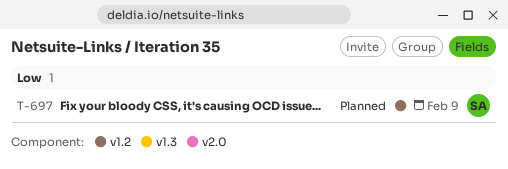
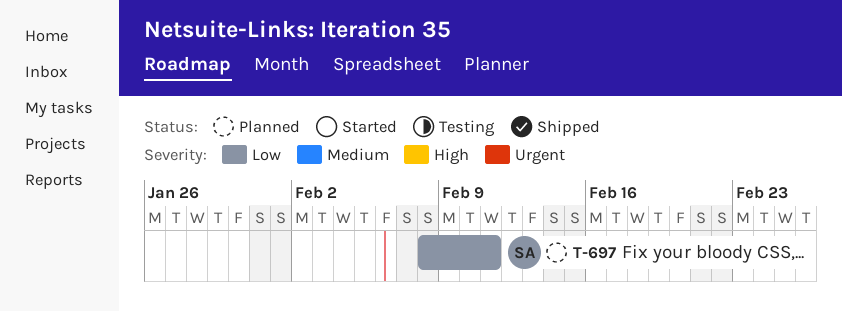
T-697, due: Feb 9 -> Feb 11

